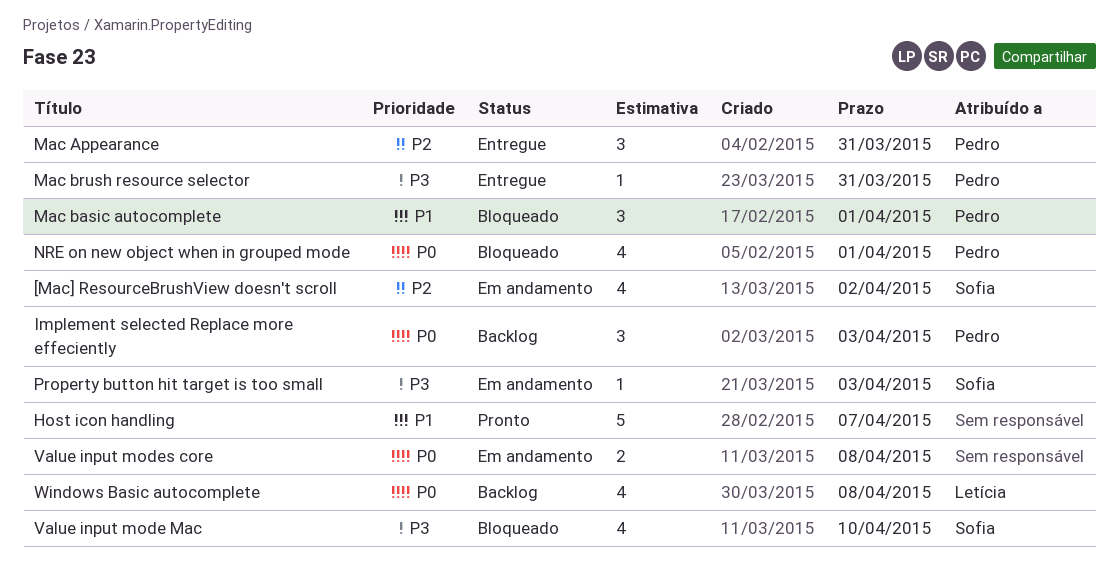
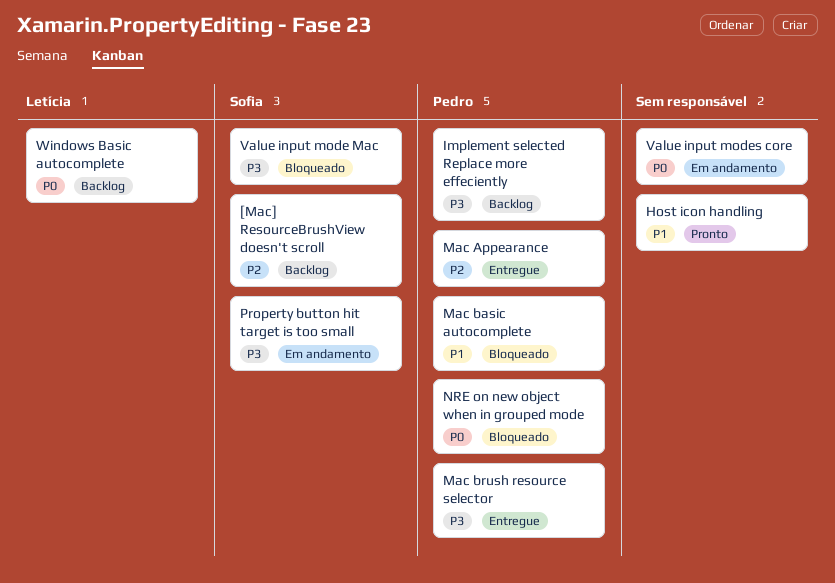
[Mac] ResourceBrushView doesn't scroll, status: Em andamento -> Backlog
Implement selected Replace more effeciently, priority: P0 -> P3

